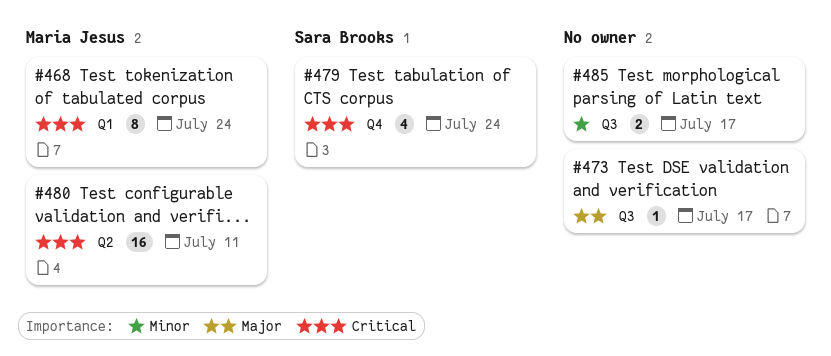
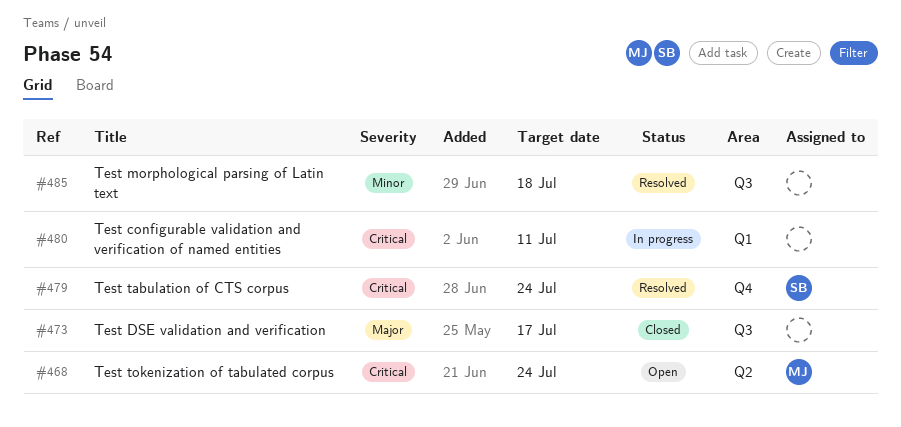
#468, label: Q1 -> Q2
#480, owner: Maria Jesus -> none
#480, label: Q2 -> Q1
#485, due: Jul 17 -> Jul 18

